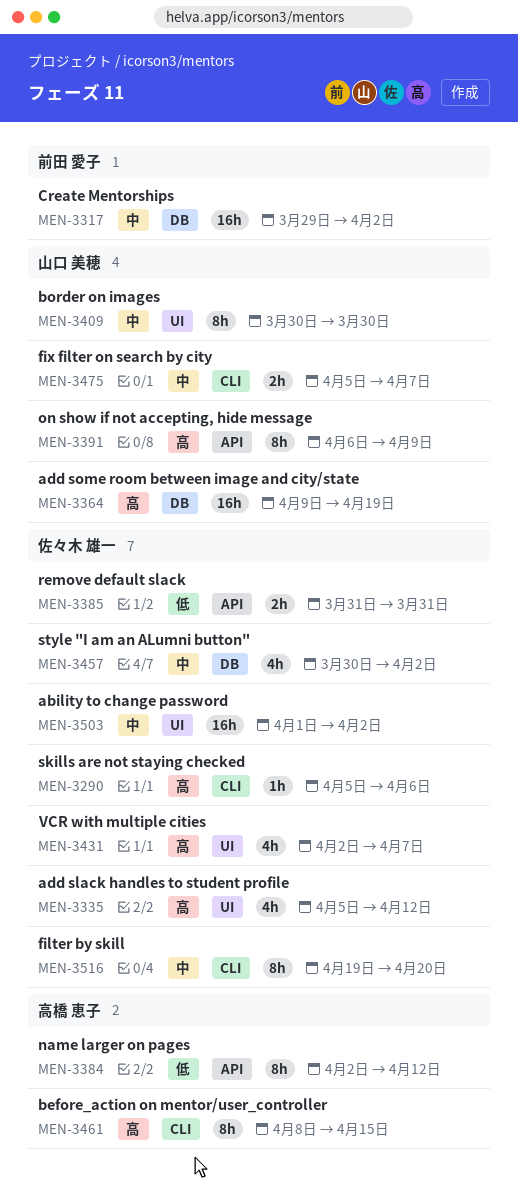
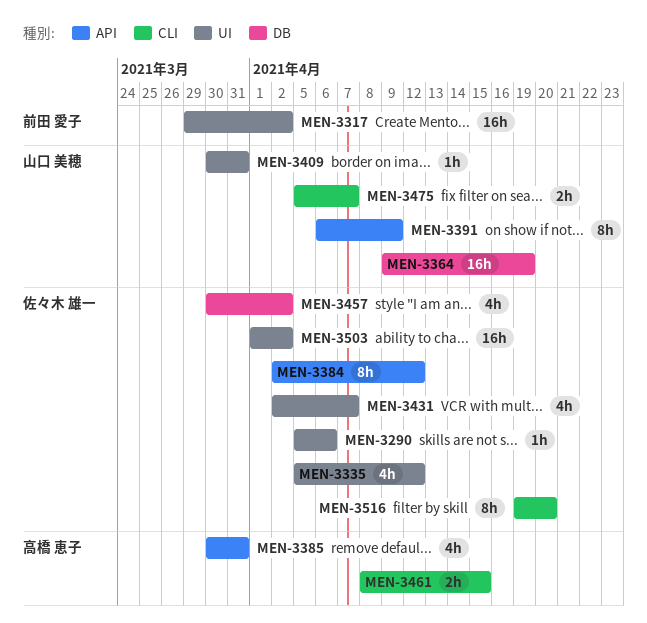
MEN-3290, label: CLI -> UI
MEN-3317, label: DB -> UI
MEN-3384, owner: 高橋 恵子 -> 佐々木 雄一
MEN-3385, owner: 佐々木 雄一 -> 高橋 恵子
MEN-3385, estimate: 2h -> 4h
MEN-3385, start: Mar 31 -> Mar 30
MEN-3409, estimate: 8h -> 1h
MEN-3409, due: Mar 30 -> Mar 31
MEN-3461, estimate: 8h -> 2h

